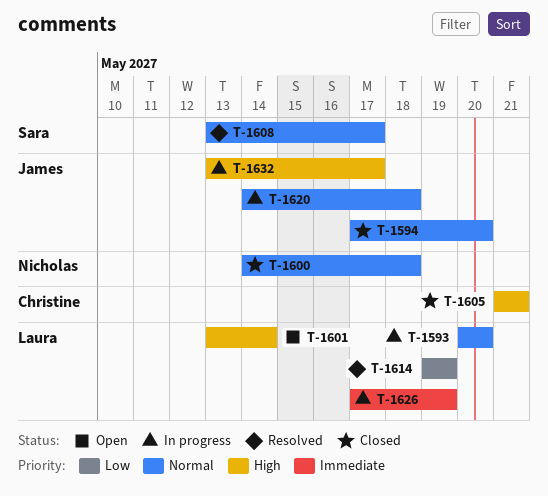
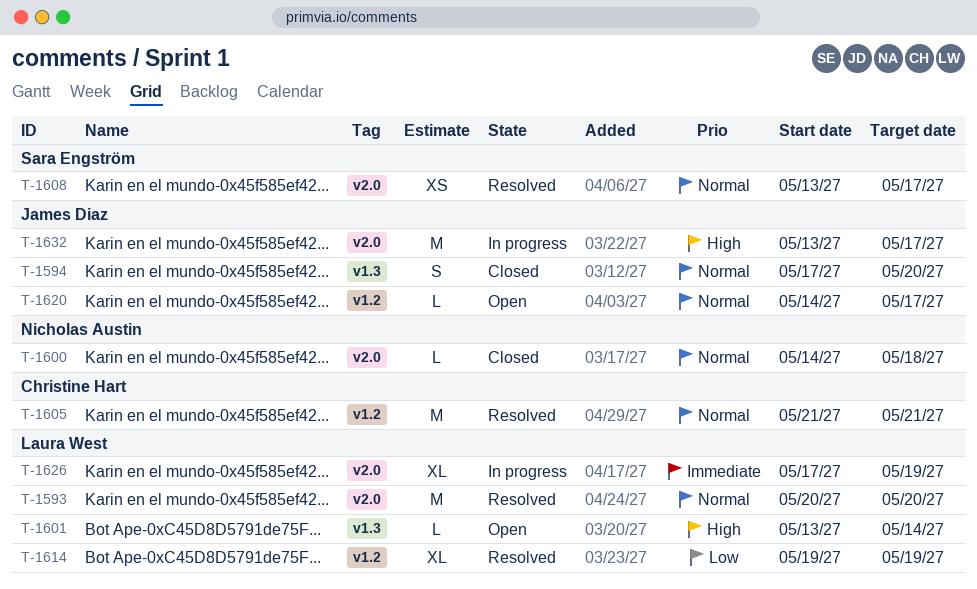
T-1593, status: In progress -> Resolved
T-1605, status: Closed -> Resolved
T-1605, priority: High -> Normal
T-1620, status: In progress -> Open
T-1620, due: May 18 -> May 17

